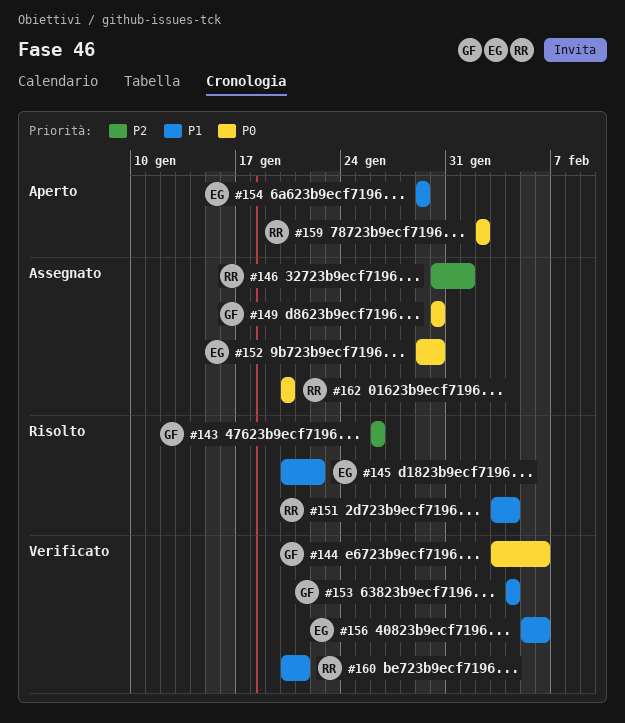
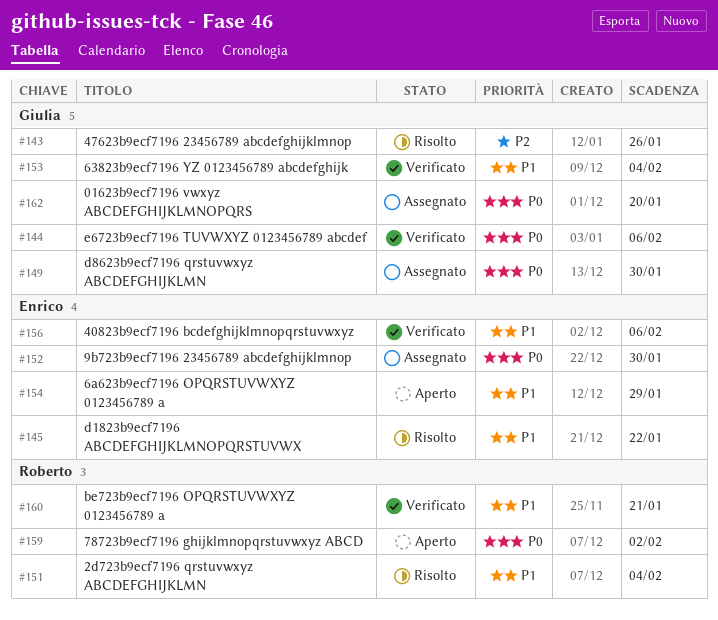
#146: present -> none
#162, owner: Roberto -> Giulia

